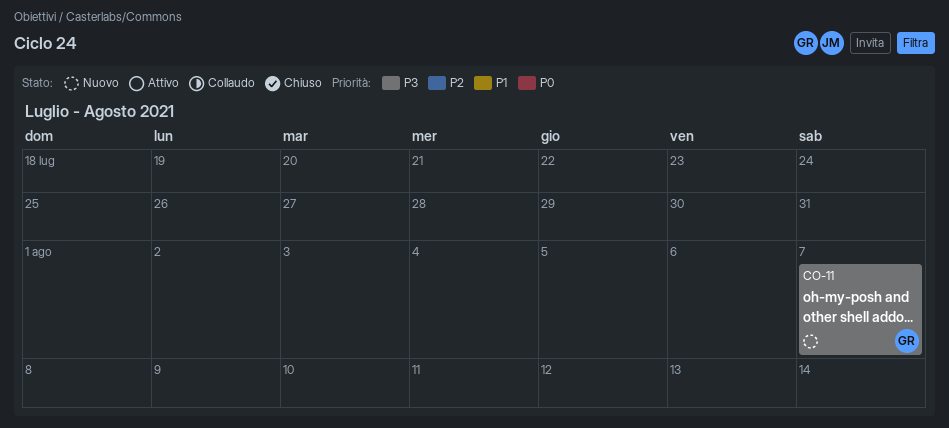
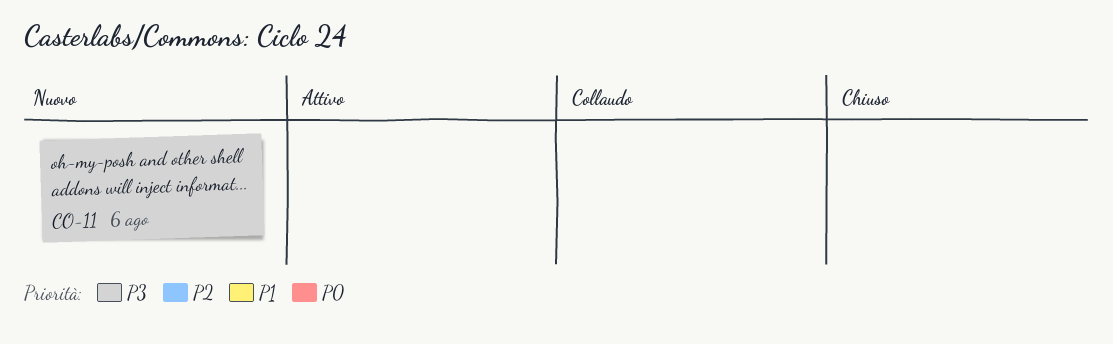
CO-11, due: Aug 7 -> Aug 6

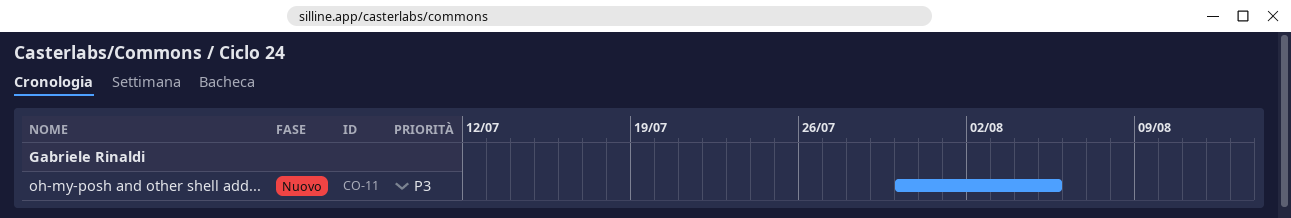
CO-11, due: Aug 6 -> Aug 5

